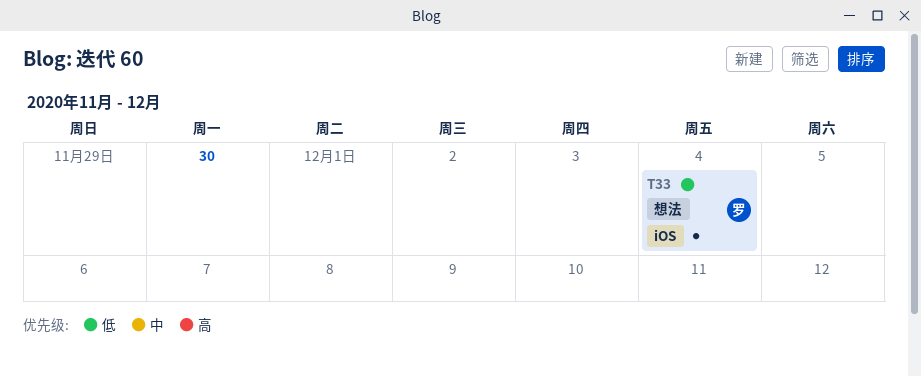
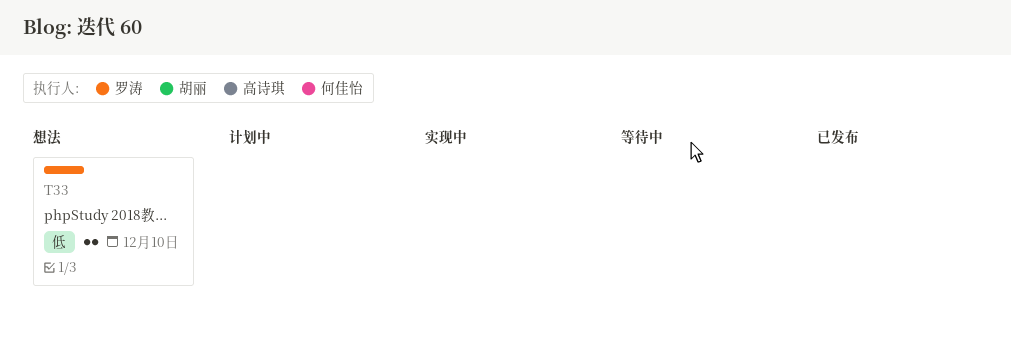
T33, estimate: 1 -> 2
T33, due: Dec 4 -> Dec 10

